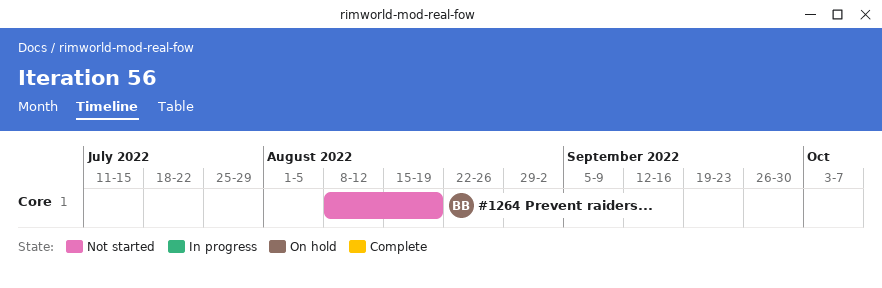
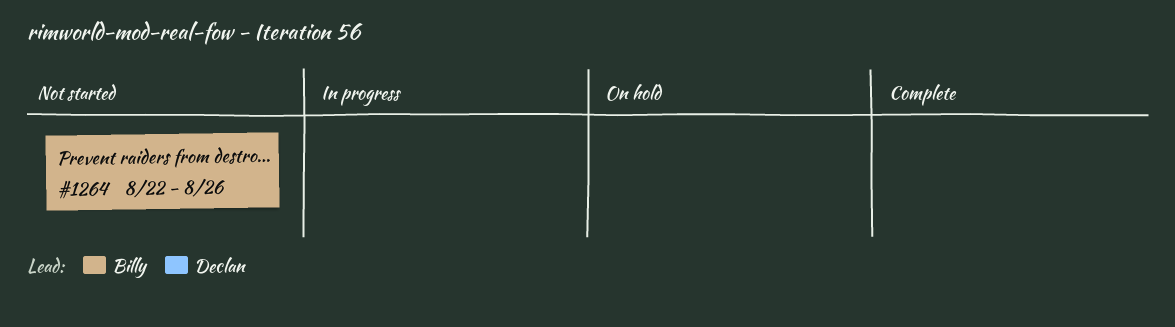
#1264, start: Aug 8 -> Aug 22
#1264, due: Aug 19 -> Aug 26

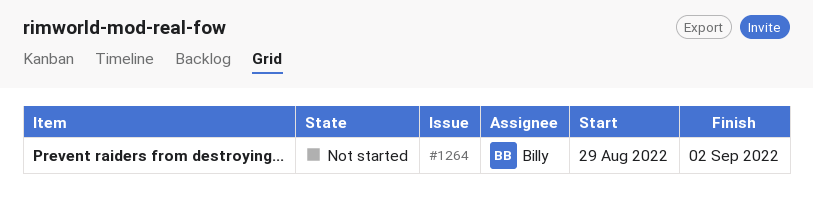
#1264, start: Aug 22 -> Aug 29
#1264, due: Aug 26 -> Sep 2

